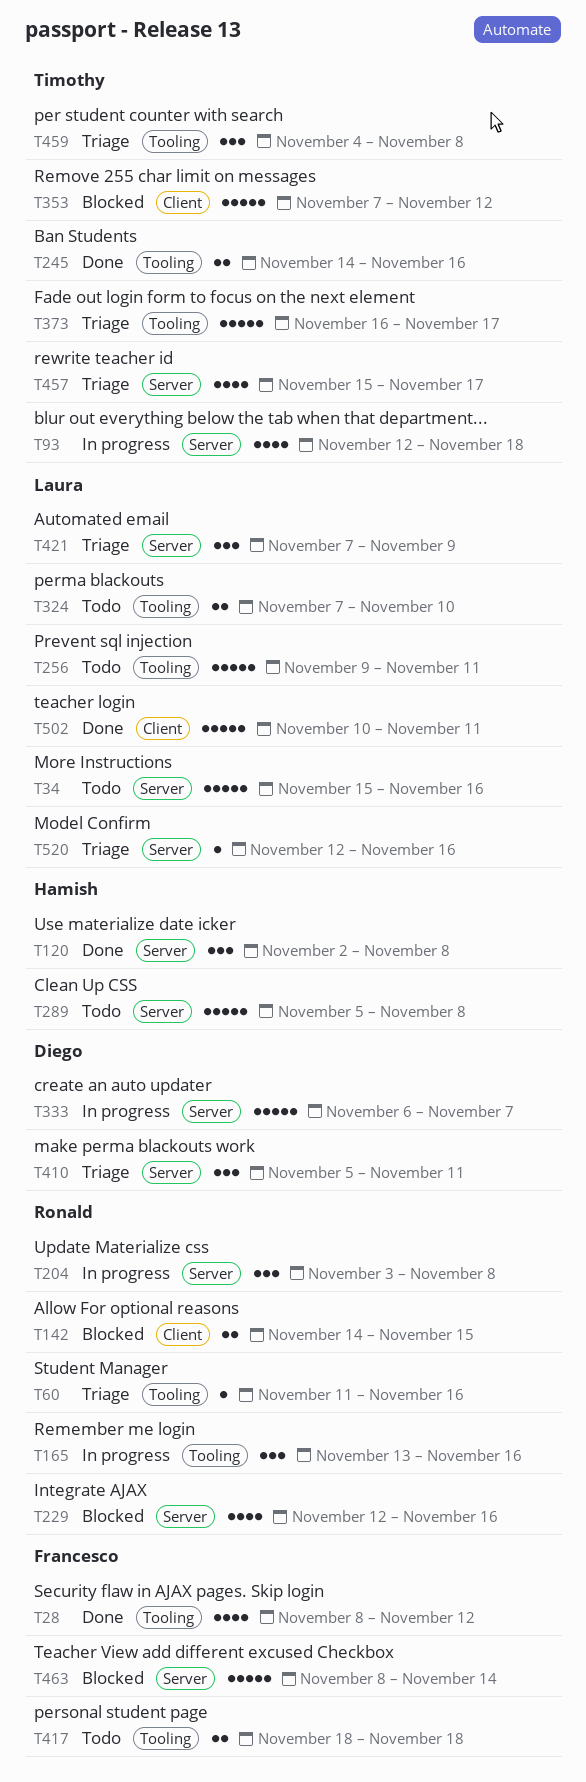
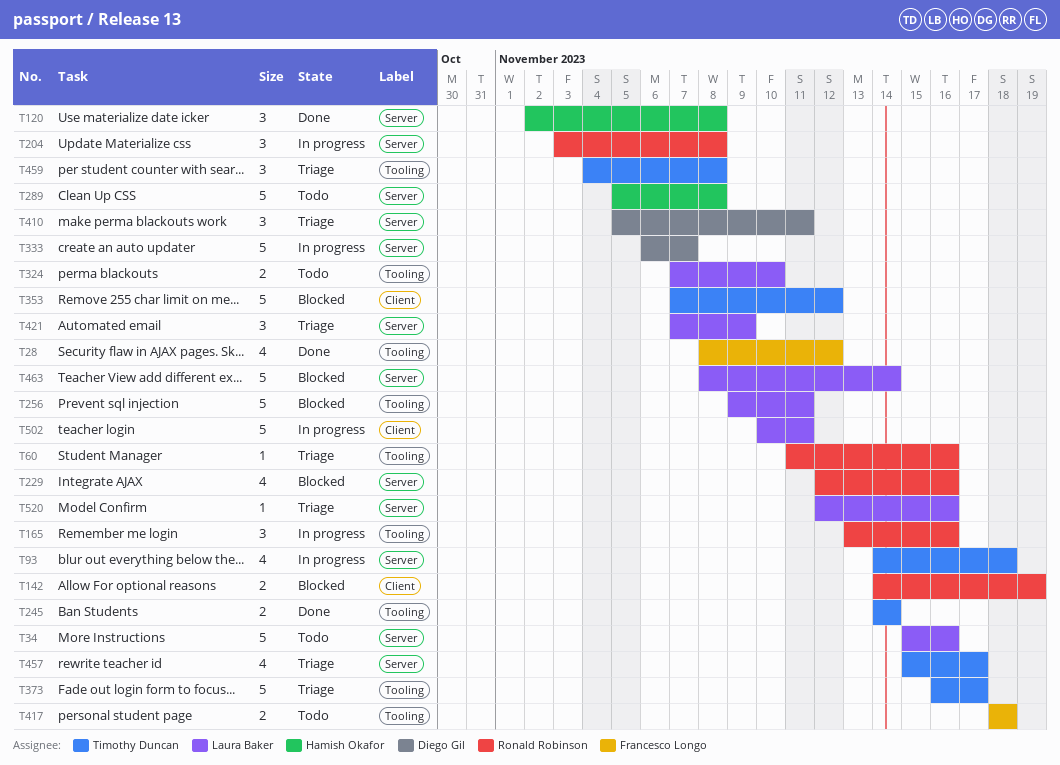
T93, start: Nov 12 -> Nov 14
T142, due: Nov 15 -> Nov 19
T245, due: Nov 16 -> Nov 14
T256, status: Todo -> Blocked
T463, owner: Francesco Longo -> Laura Baker
T502, status: Done -> In progress

